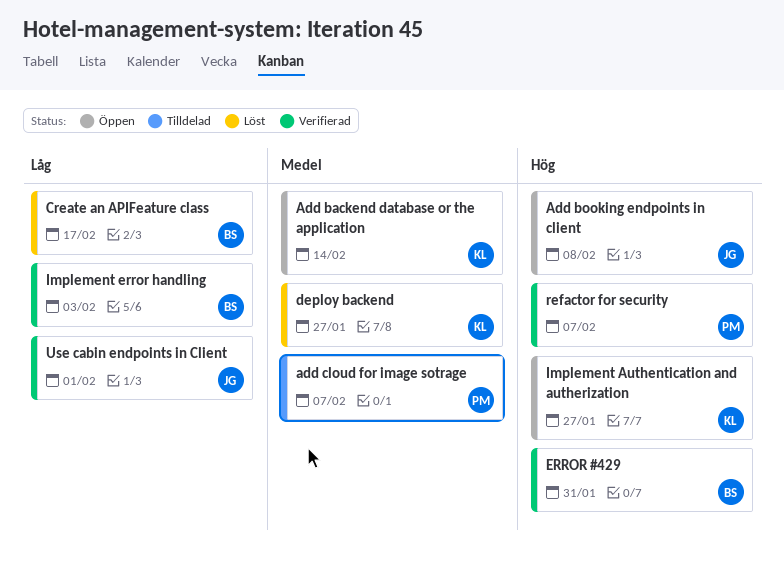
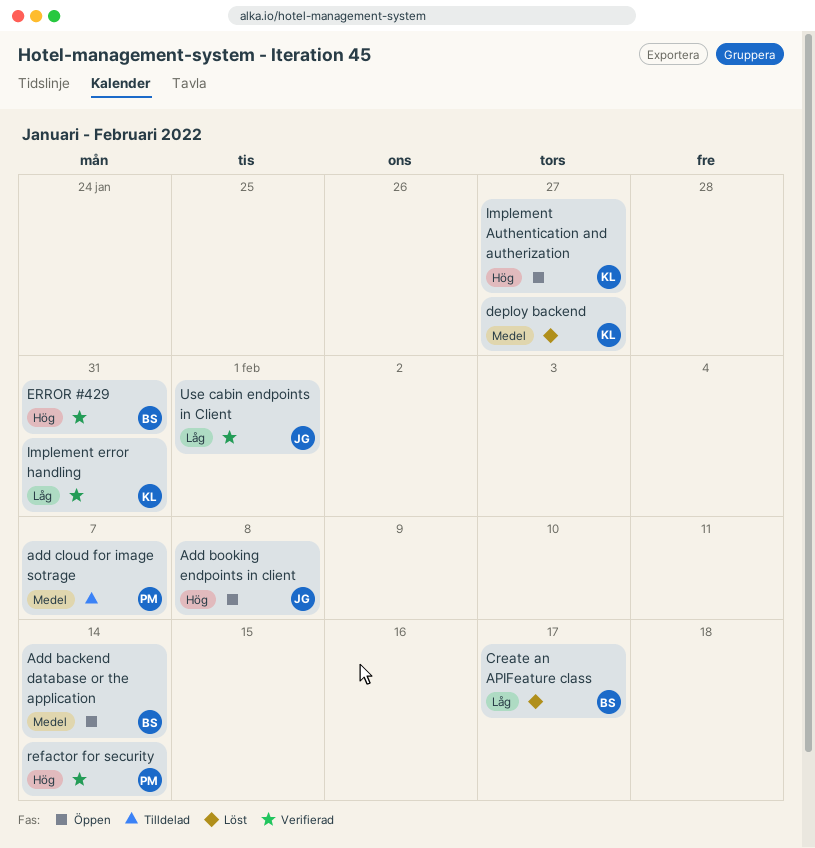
Add backend database or the application, owner: KL -> BS
Implement error handling, owner: BS -> KL
Implement error handling, due: Feb 3 -> Jan 31
refactor for security, due: Feb 7 -> Feb 14

